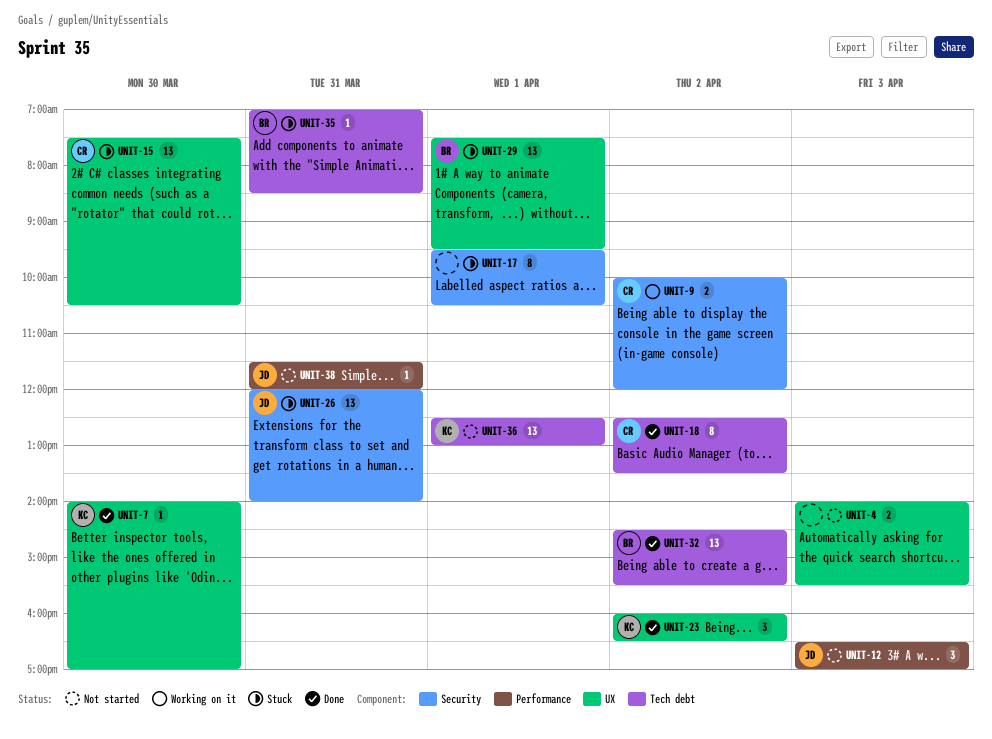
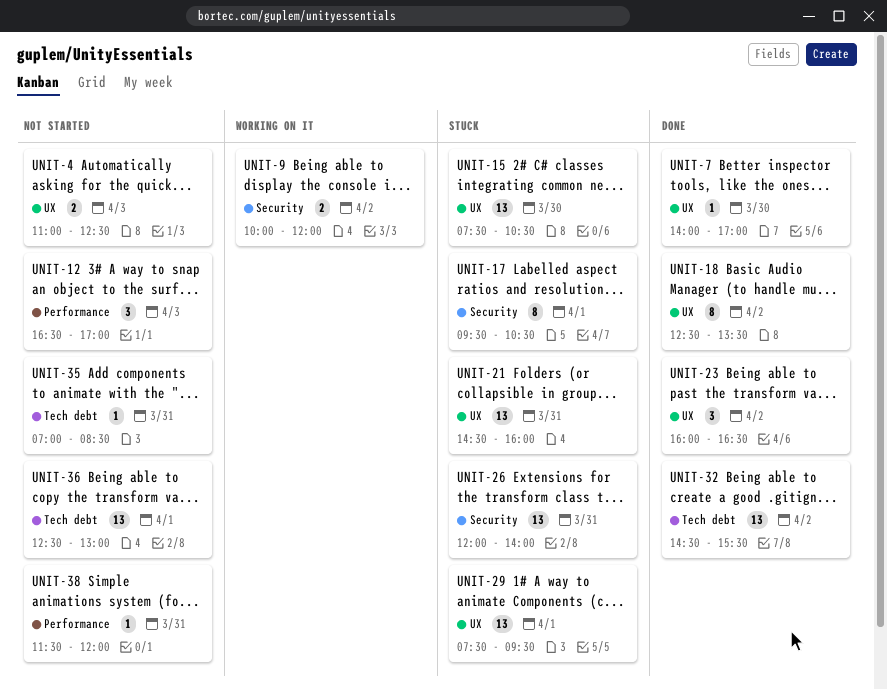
UNIT-4, begins: 14:00 -> 11:00
UNIT-4, ends: 15:30 -> 12:30
UNIT-18, label: Tech debt -> UX
UNIT-21: none -> present
UNIT-35, status: Stuck -> Not started

